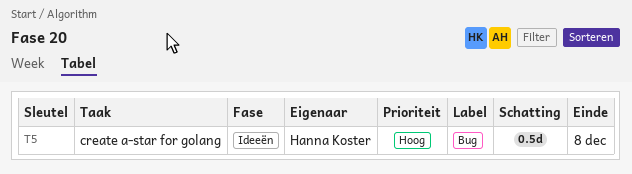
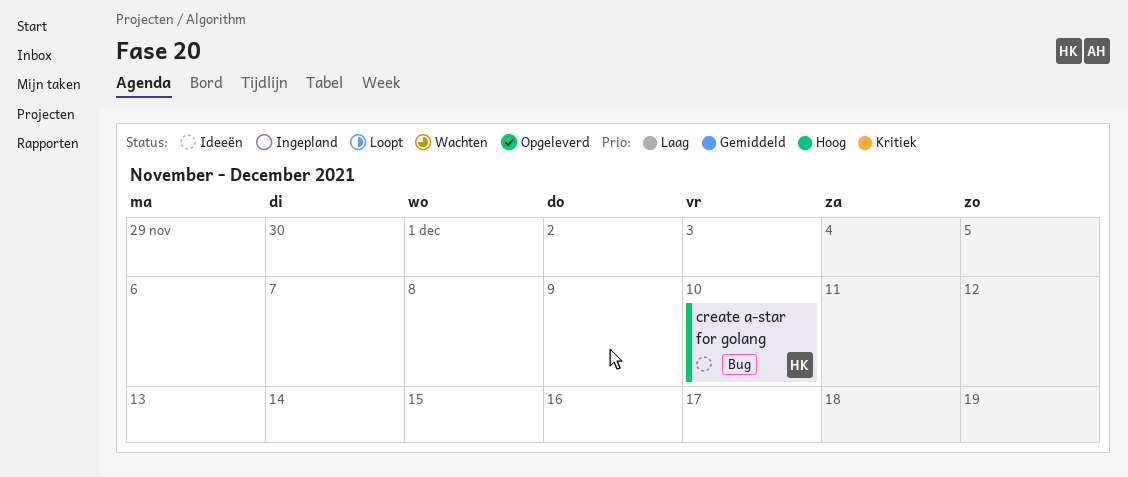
create a-star for golang, due: Dec 8 -> Dec 10

